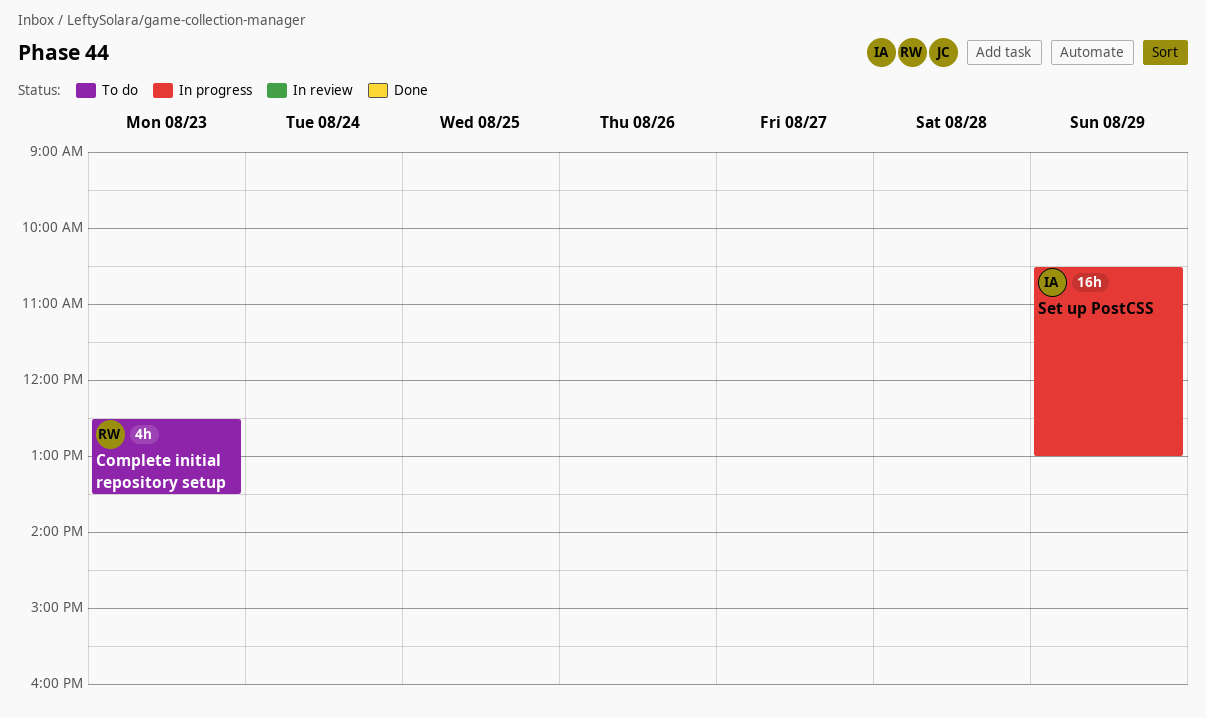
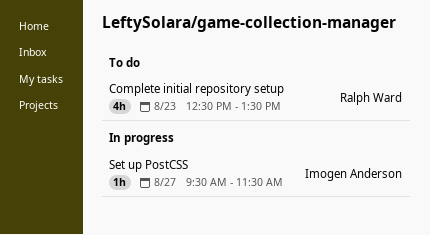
Set up PostCSS, estimate: 16h -> 1h
Set up PostCSS, day: Aug 29 -> Aug 27
Set up PostCSS, begins: 10:30 -> 09:30
Set up PostCSS, ends: 13:00 -> 11:30

